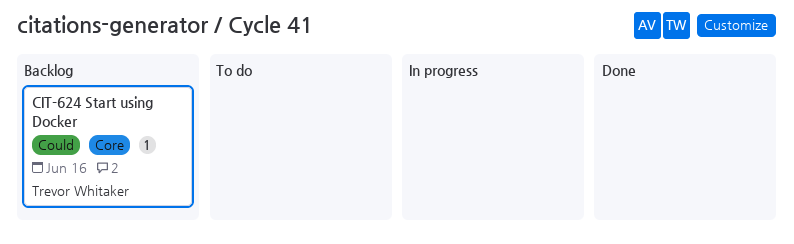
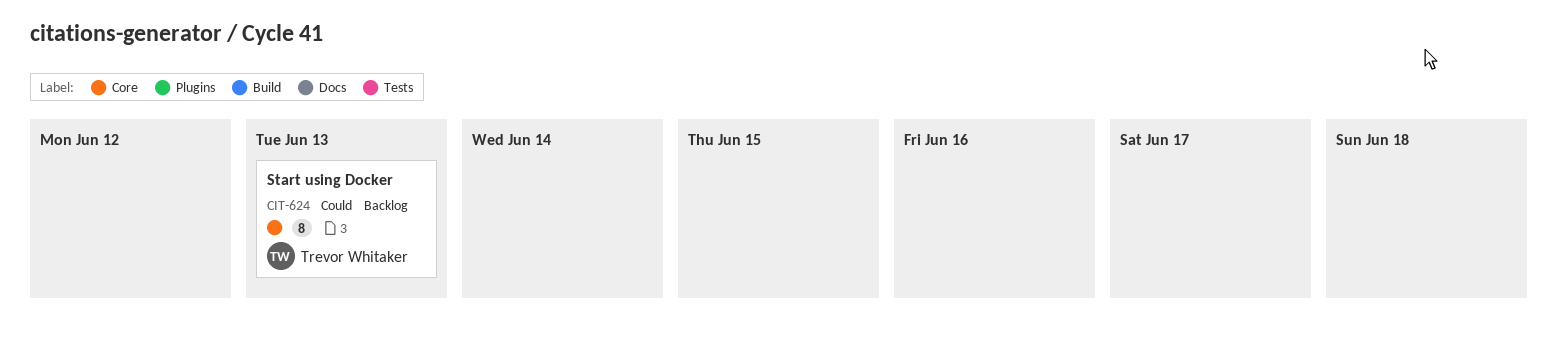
CIT-624, estimate: 1 -> 8
CIT-624, due: Jun 16 -> Jun 13

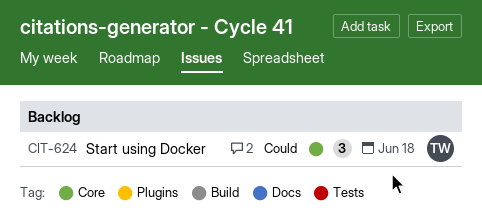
CIT-624, estimate: 8 -> 3
CIT-624, due: Jun 13 -> Jun 18

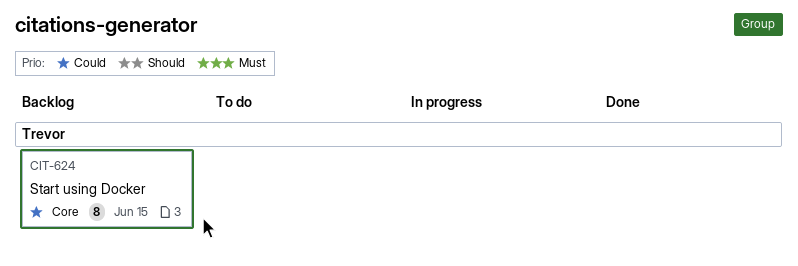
CIT-624, estimate: 3 -> 8
CIT-624, due: Jun 18 -> Jun 15

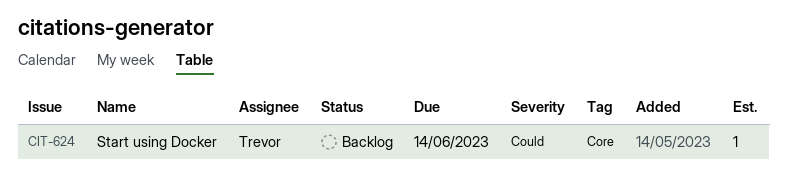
CIT-624, estimate: 8 -> 1
CIT-624, due: Jun 15 -> Jun 14

